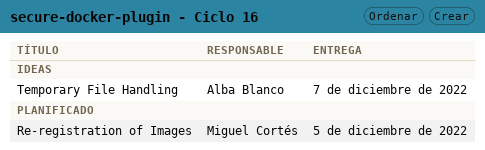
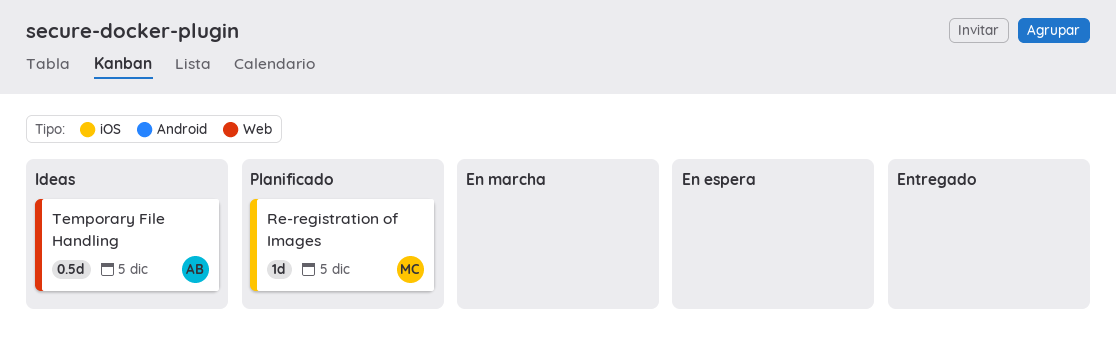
Temporary File Handling, due: Dec 7 -> Dec 5

